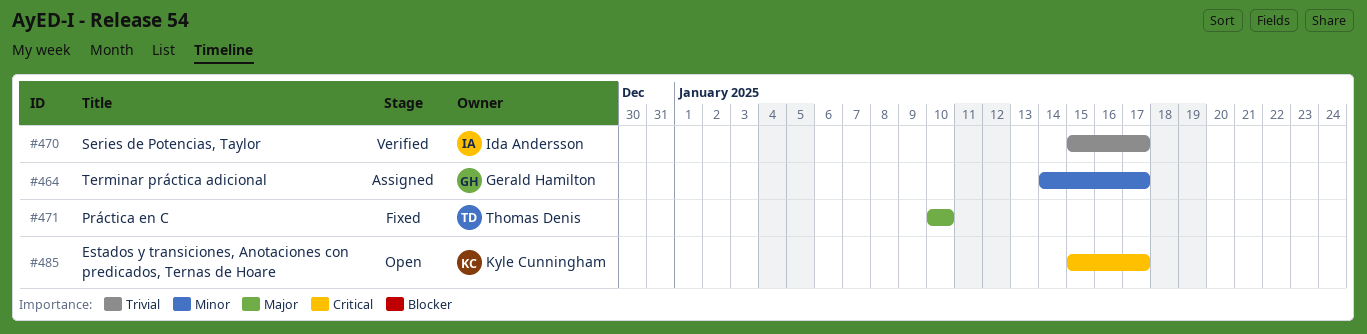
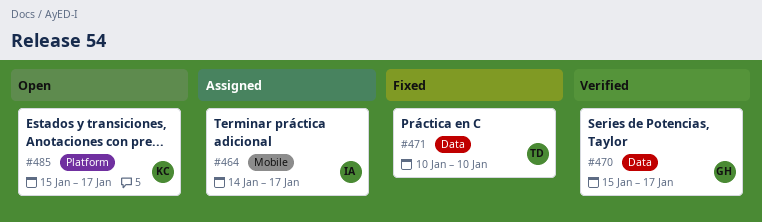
#464, owner: Gerald Hamilton -> Ida Andersson
#470, owner: Ida Andersson -> Gerald Hamilton

